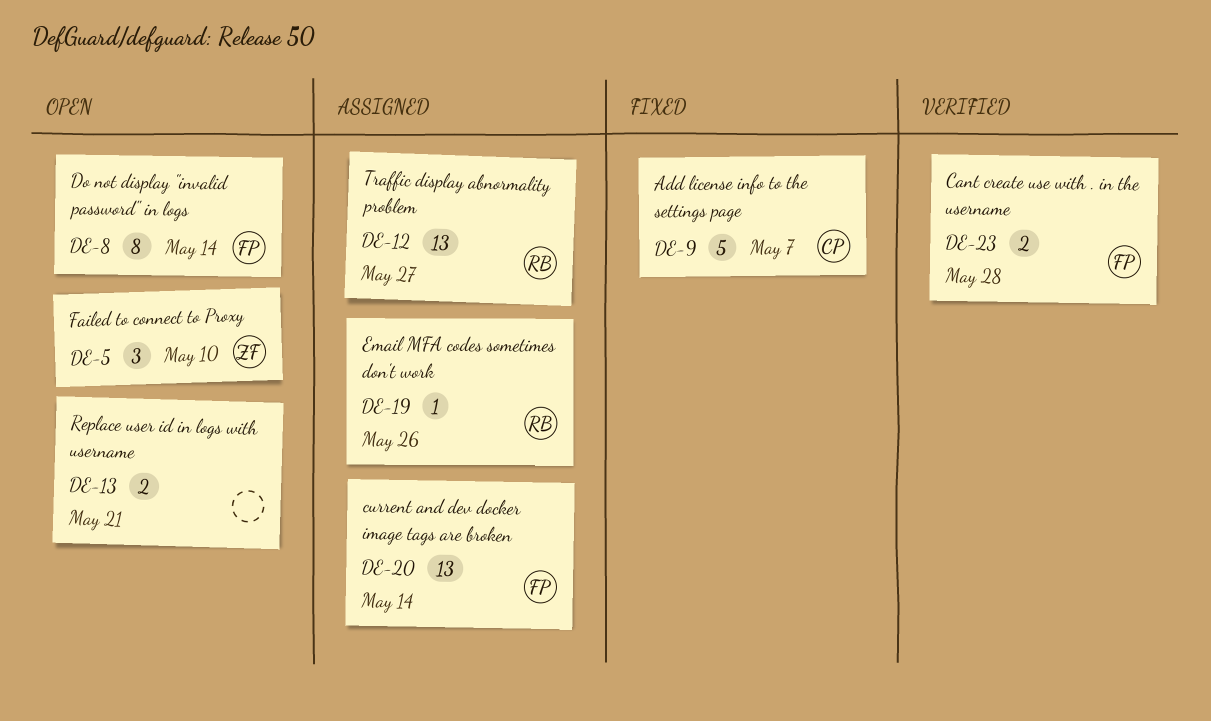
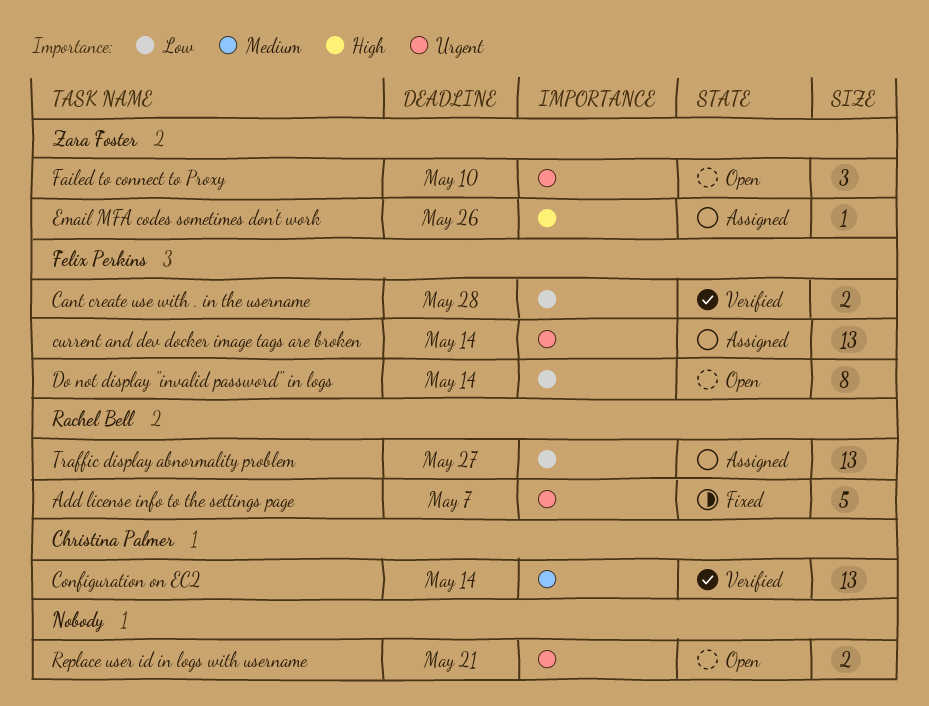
Add license info to the settings page, owner: Christina Palmer -> Rachel Bell
Configuration on EC2: none -> present
Email MFA codes sometimes don't work, owner: Rachel Bell -> Zara Foster

